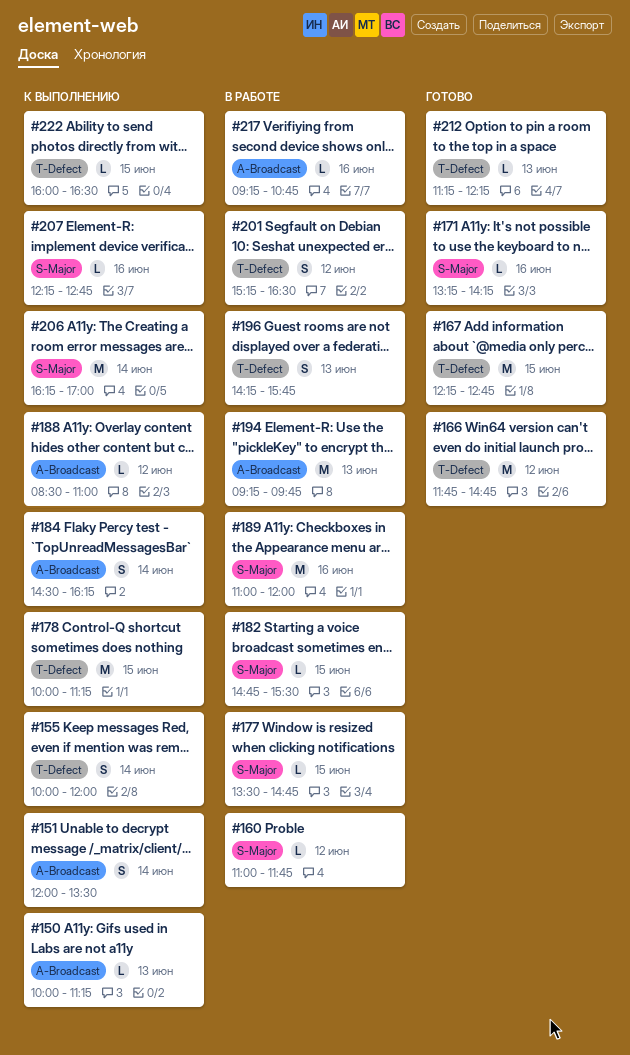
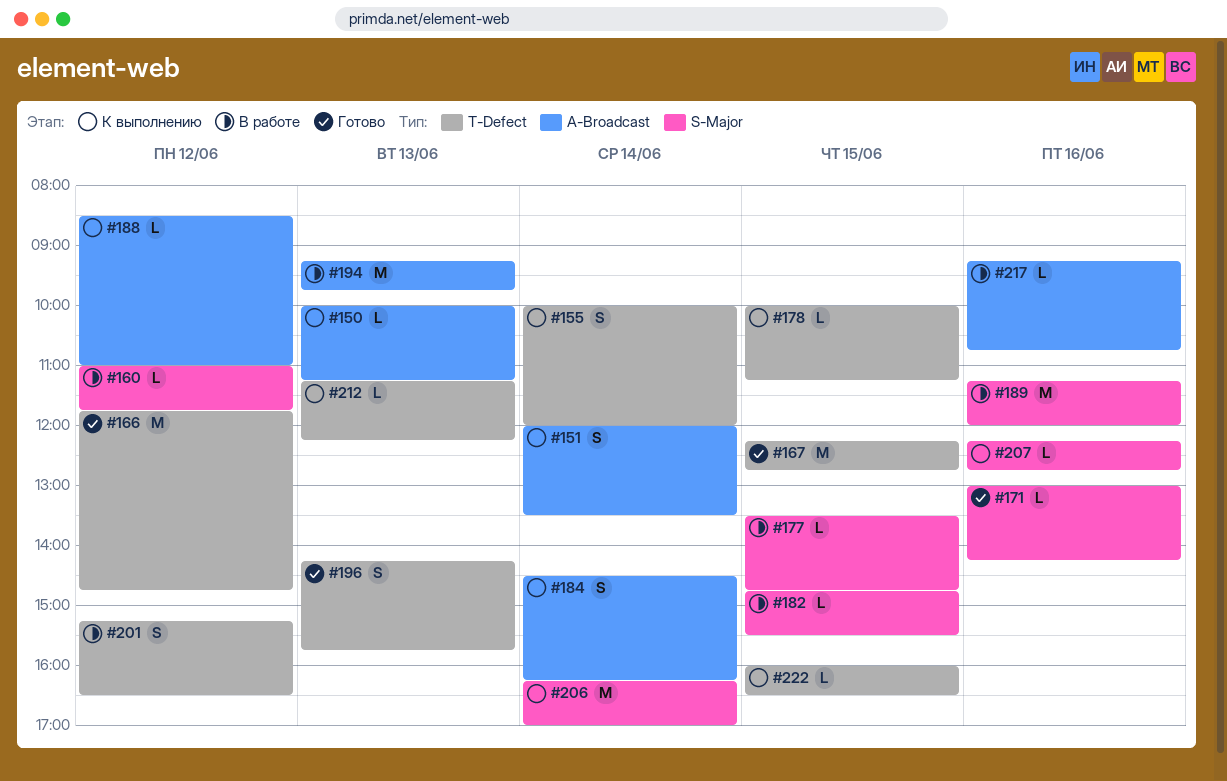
#171, begins: 13:15 -> 13:00
#178, estimate: M -> L
#189, begins: 11:00 -> 11:15
#196, status: В работе -> Готово
#212, status: Готово -> К выполнению

